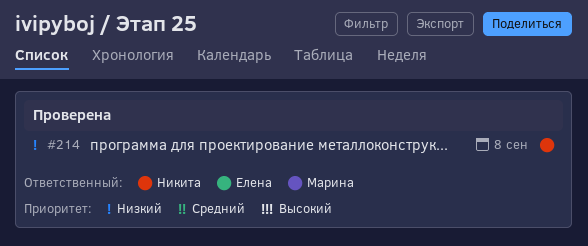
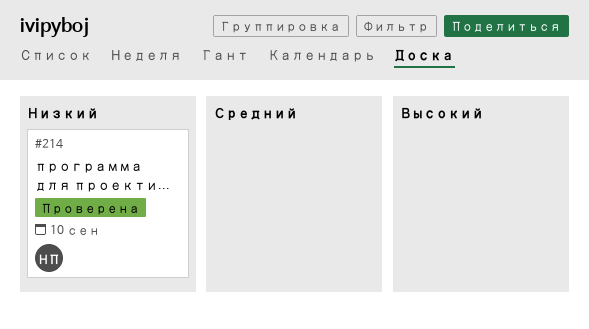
#214, due: Sep 8 -> Sep 10

